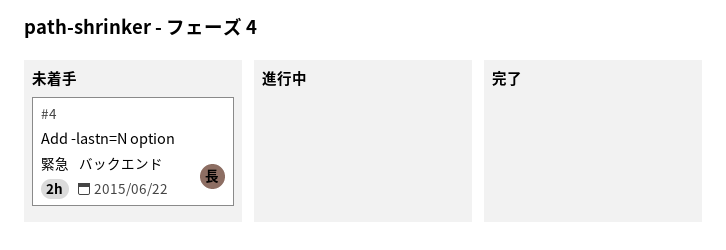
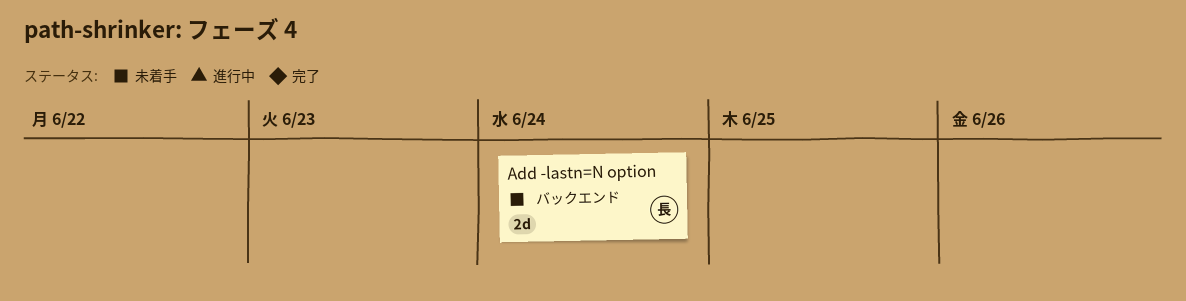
Add -lastn=N option, estimate: 2h -> 2d
Add -lastn=N option, due: Jun 22 -> Jun 24

